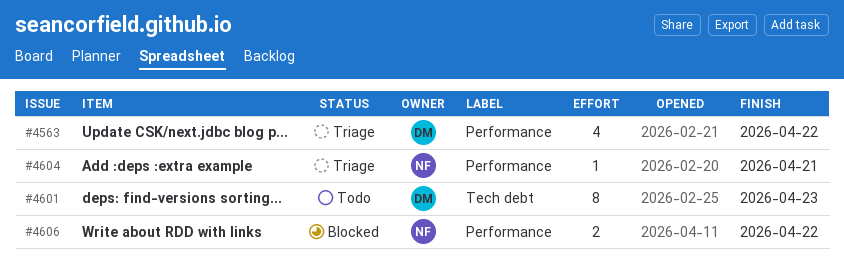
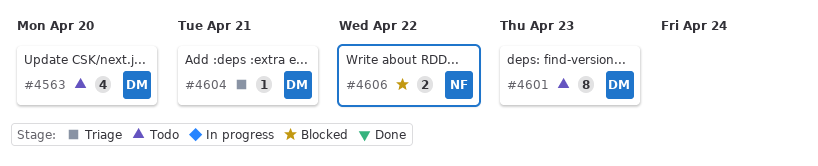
#4563, status: Triage -> Todo
#4563, due: Apr 22 -> Apr 20
#4604, owner: NF -> DM

